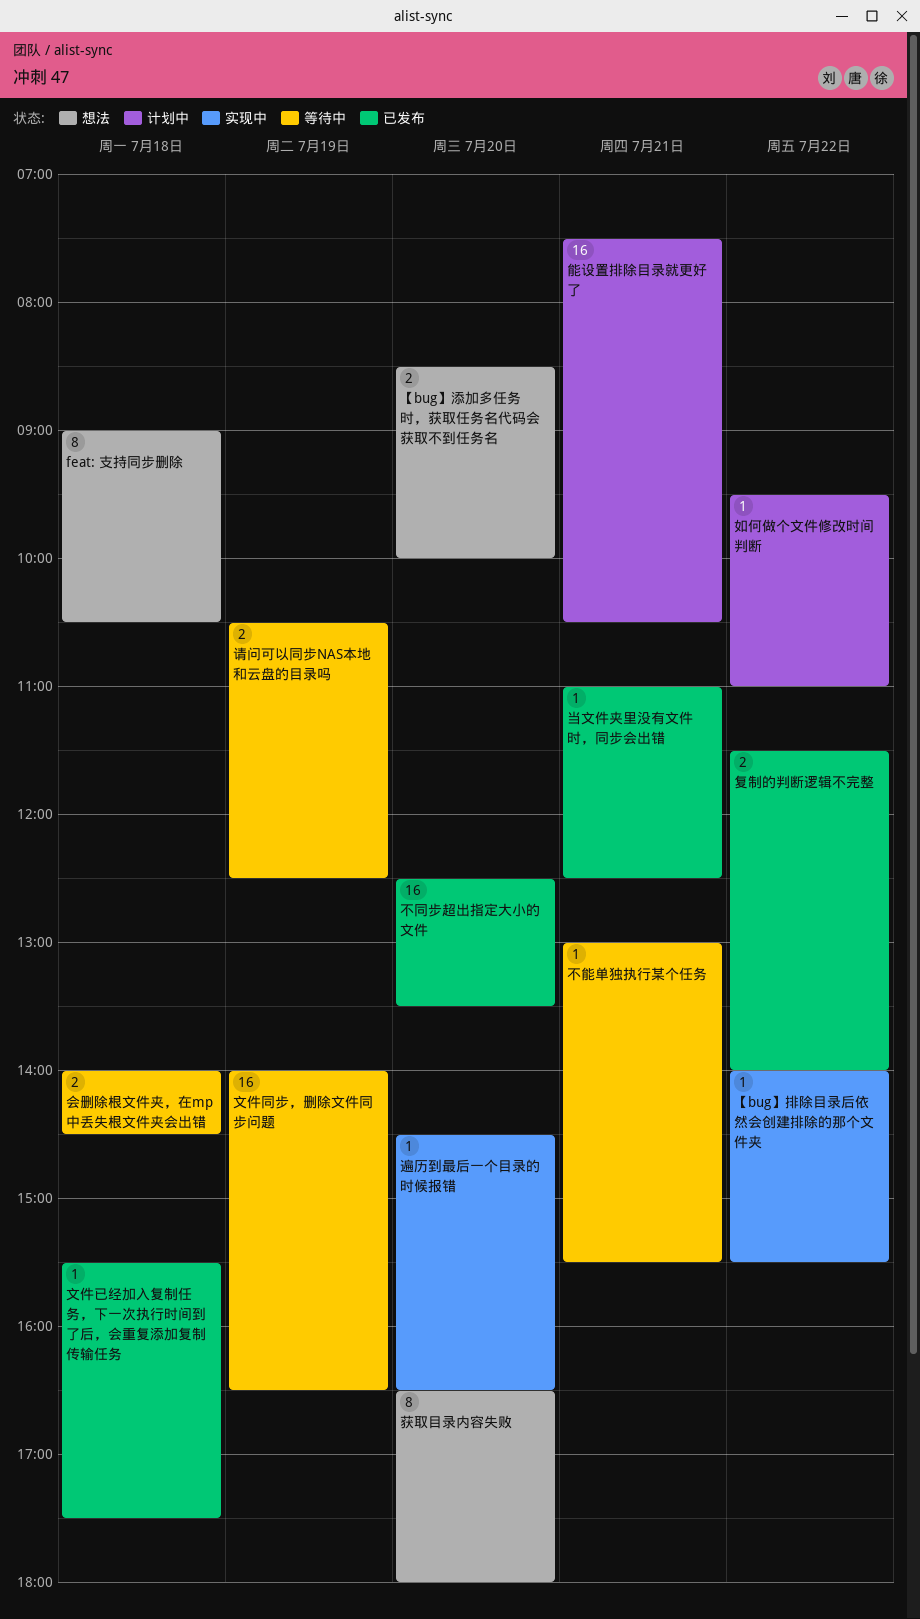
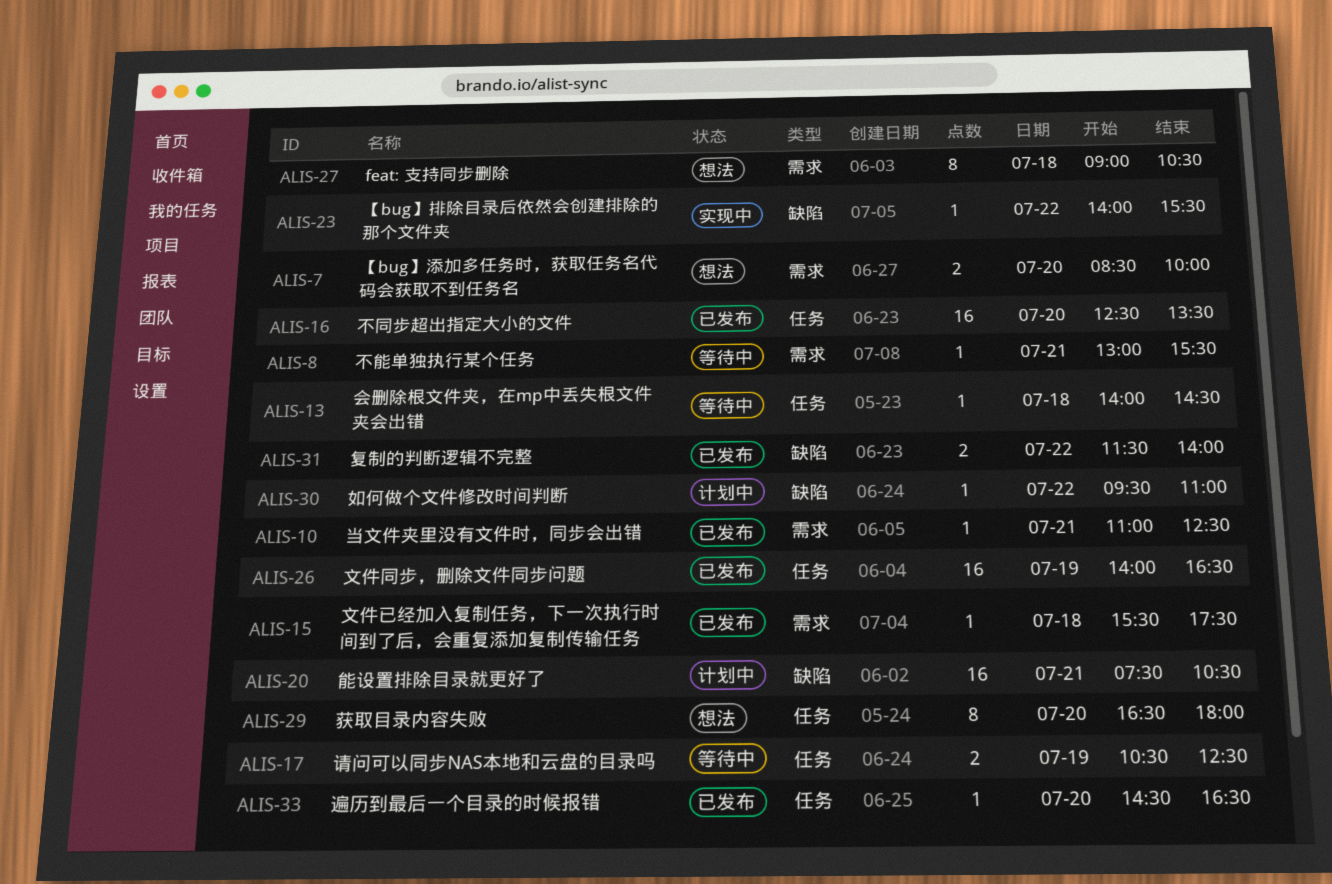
会删除根文件夹，在mp中丢失根文件夹会出错, estimate: 2 -> 1
文件同步，删除文件同步问题, status: 等待中 -> 已发布
遍历到最后一个目录的时候报错, status: 实现中 -> 已发布

